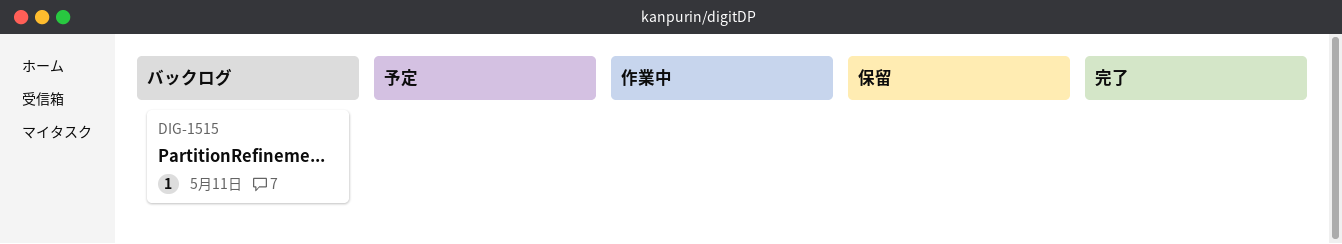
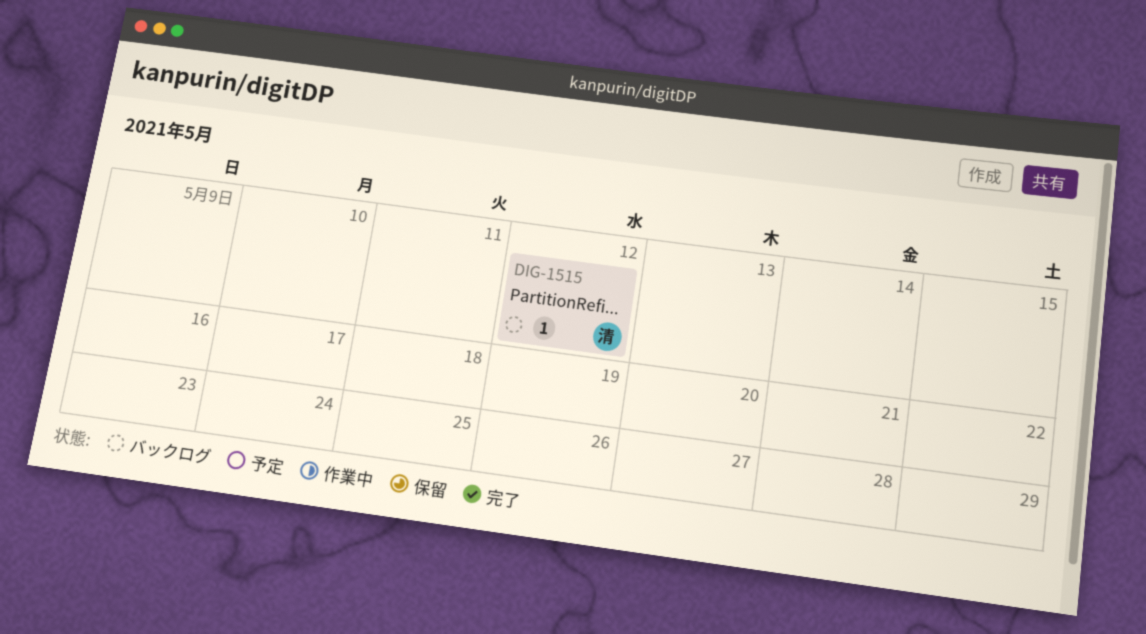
DIG-1515, due: May 11 -> May 12

